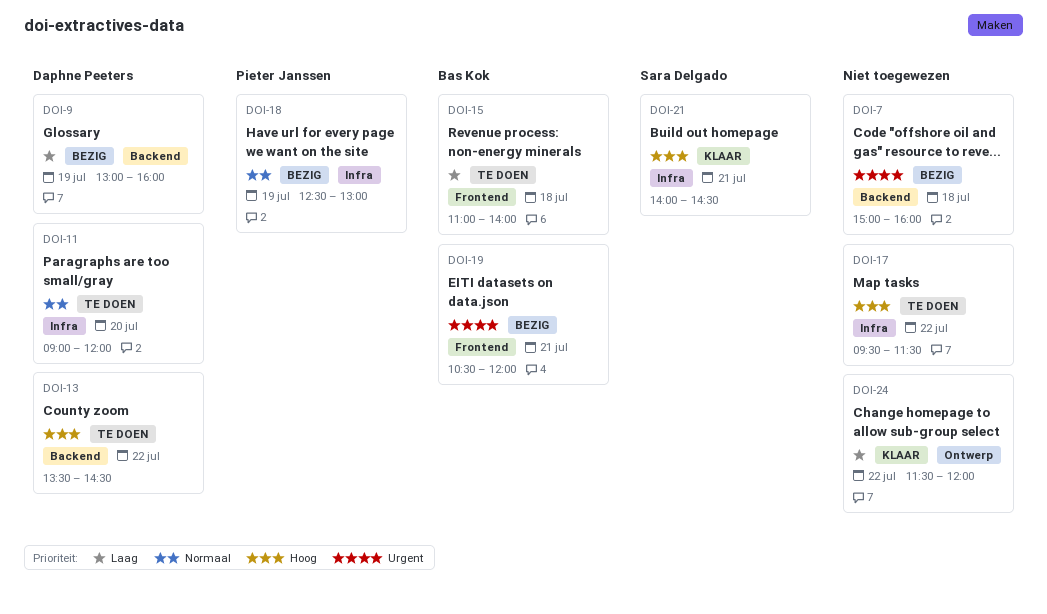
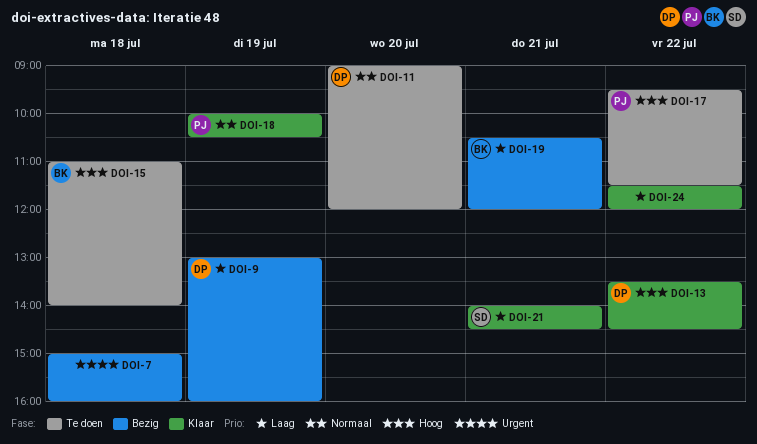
DOI-13, status: Te doen -> Klaar
DOI-15, priority: Laag -> Hoog
DOI-17, owner: none -> Pieter Janssen
DOI-18, status: Bezig -> Klaar
DOI-18, begins: 12:30 -> 10:00
DOI-18, ends: 13:00 -> 10:30
DOI-19, priority: Urgent -> Laag
DOI-21, priority: Hoog -> Laag

